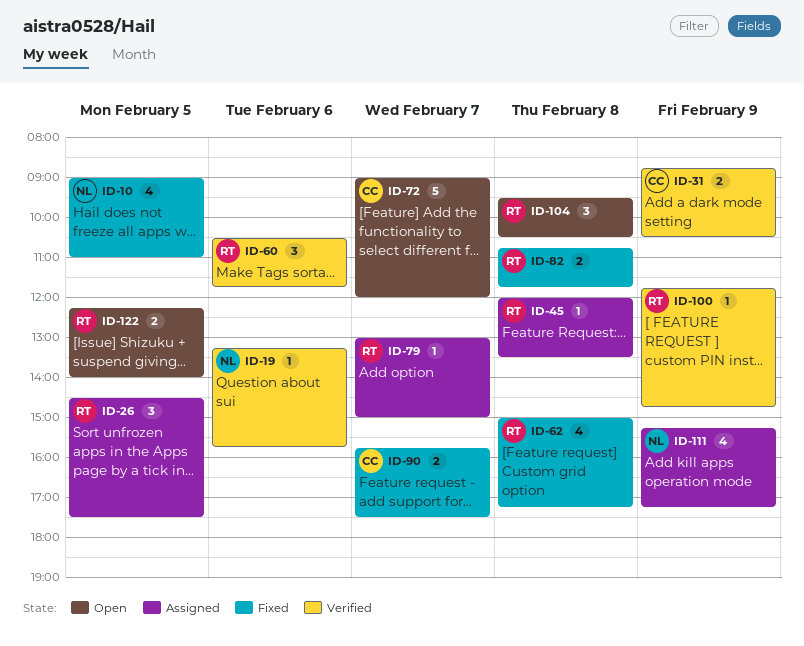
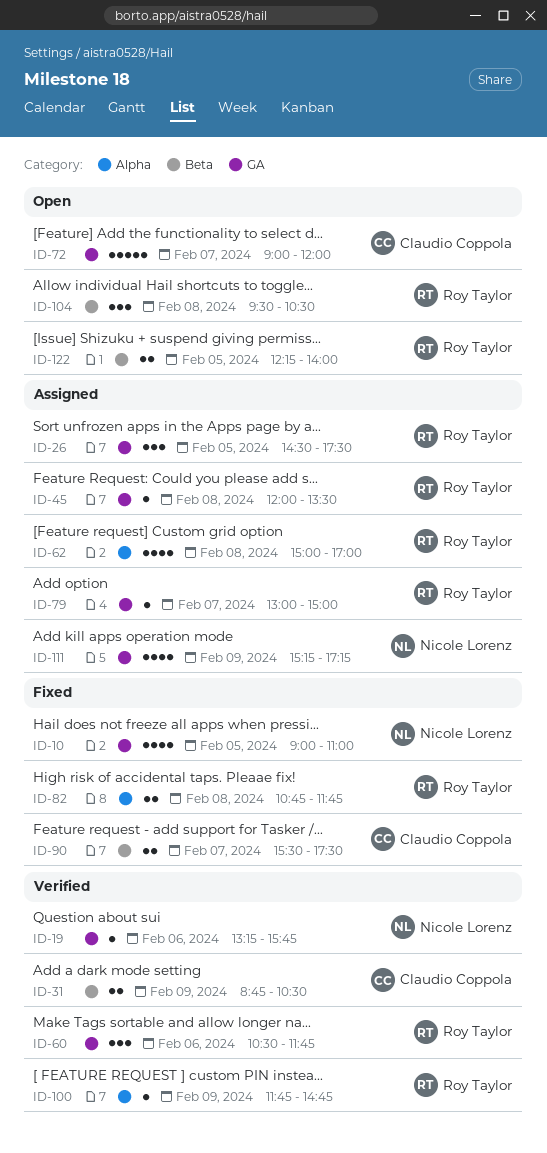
ID-62, status: Fixed -> Assigned
ID-62, ends: 17:15 -> 17:00
ID-90, begins: 15:45 -> 15:30

